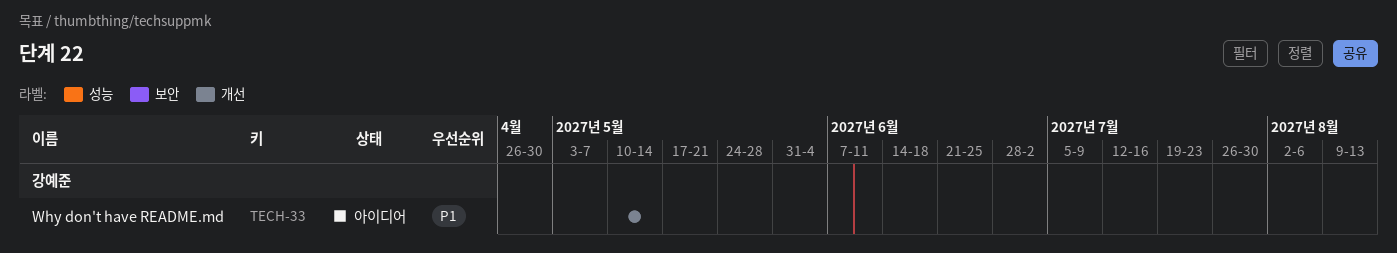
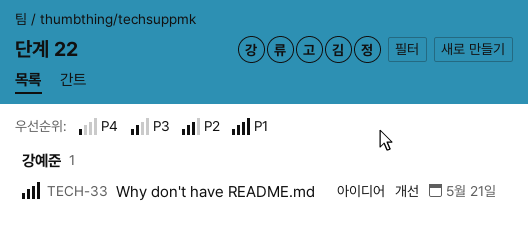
TECH-33, due: May 14 -> May 21

